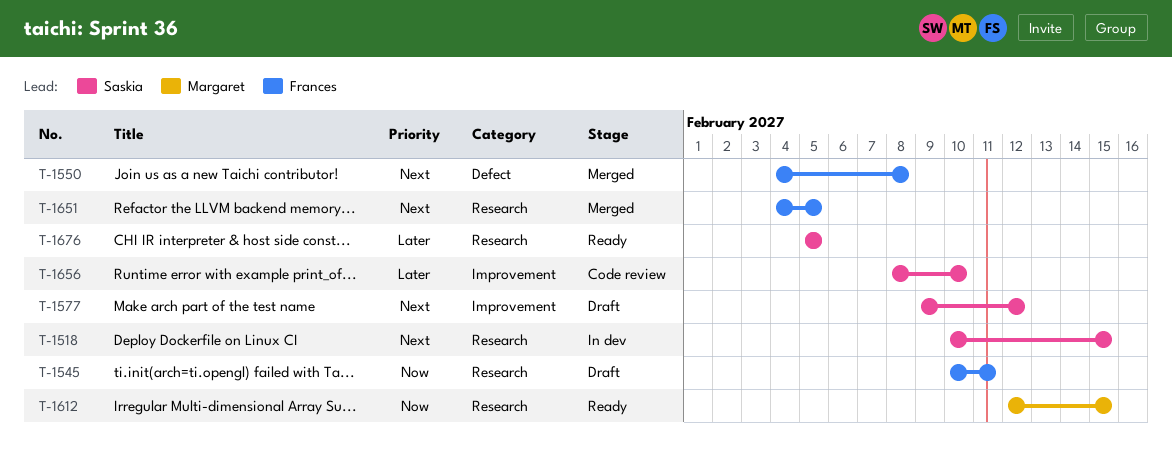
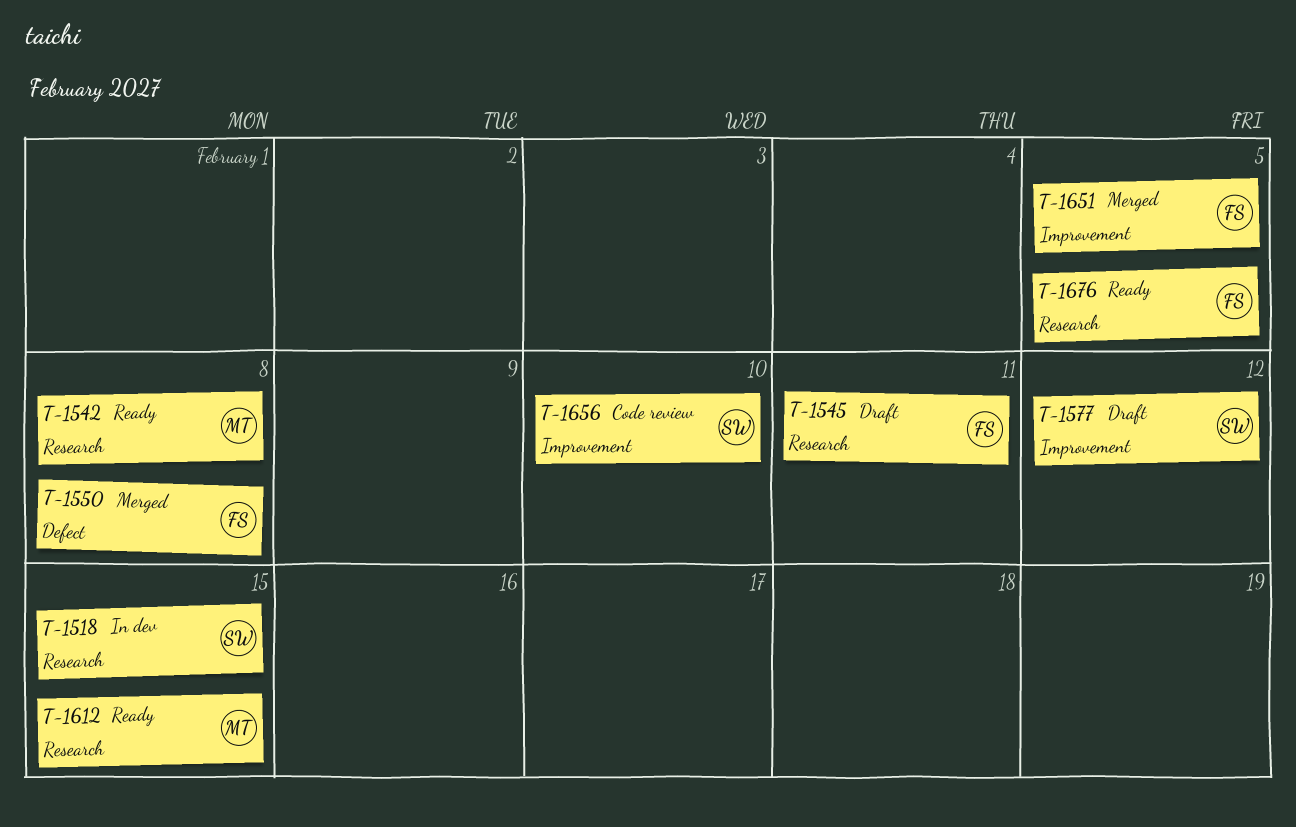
T-1542: none -> present
T-1651, label: Research -> Improvement
T-1676, owner: Saskia -> Frances

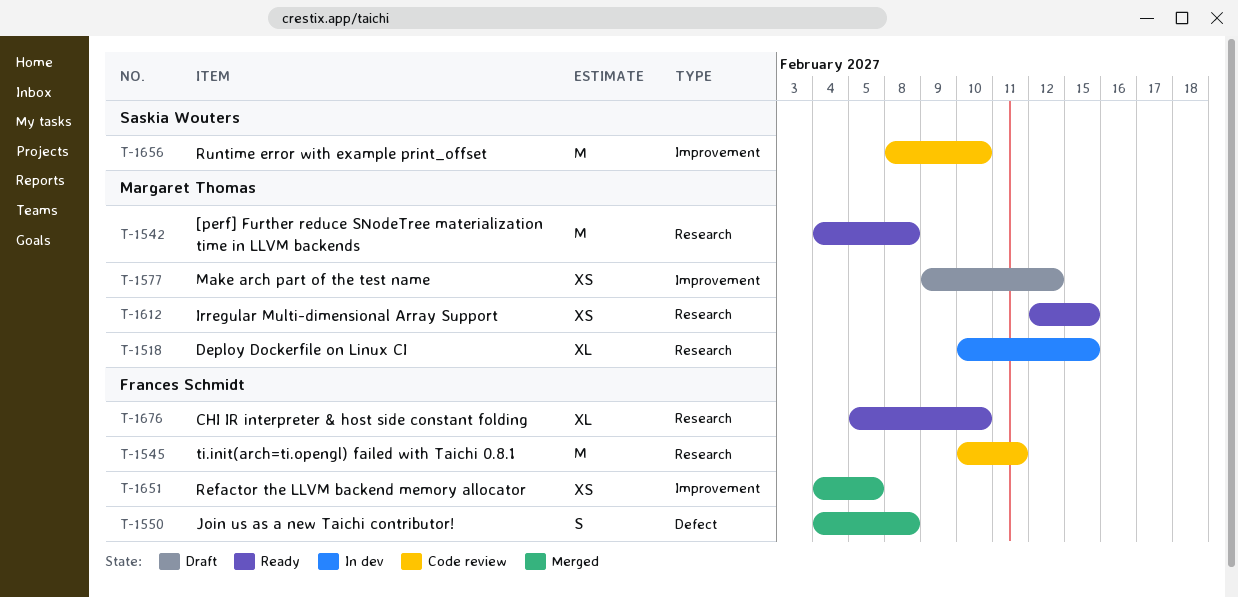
T-1518, owner: Saskia Wouters -> Margaret Thomas
T-1545, status: Draft -> Code review
T-1577, owner: Saskia Wouters -> Margaret Thomas
T-1676, due: Feb 5 -> Feb 10

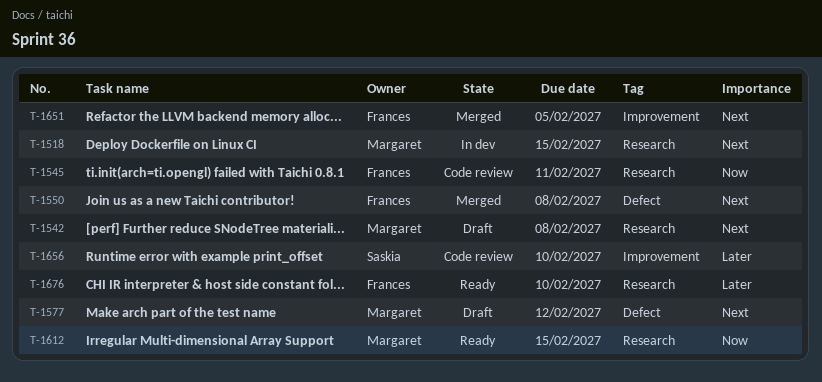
T-1542, status: Ready -> Draft
T-1577, label: Improvement -> Defect

